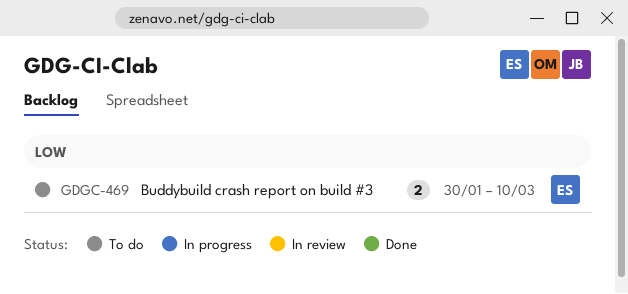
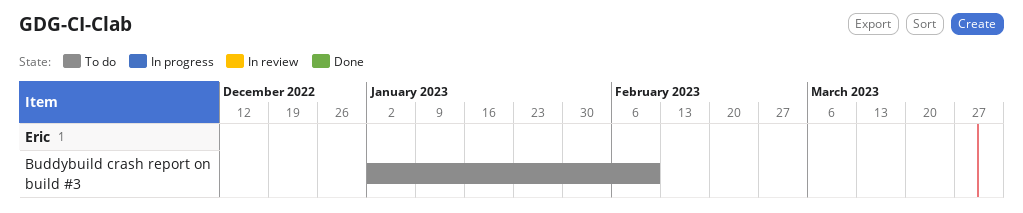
Buddybuild crash report on build #3, start: Jan 30 -> Jan 2
Buddybuild crash report on build #3, due: Mar 10 -> Feb 10

